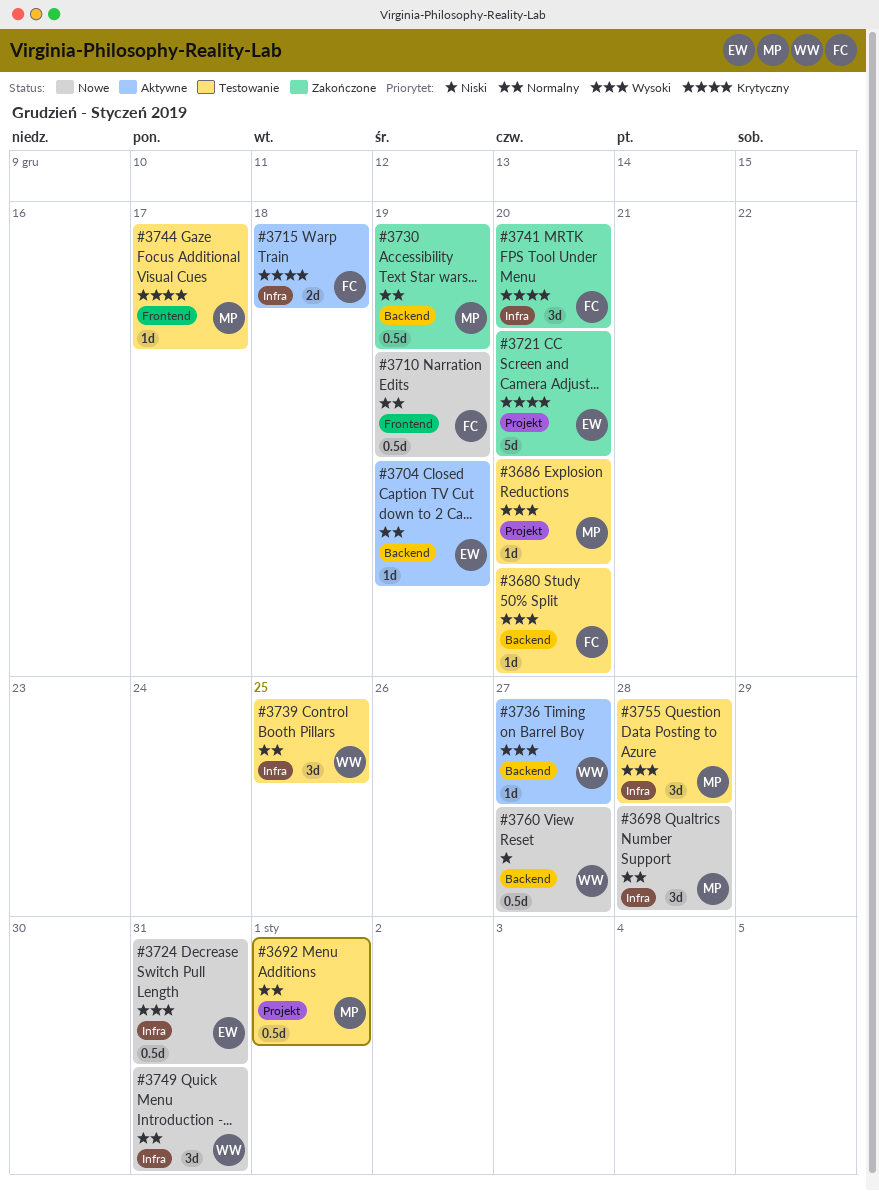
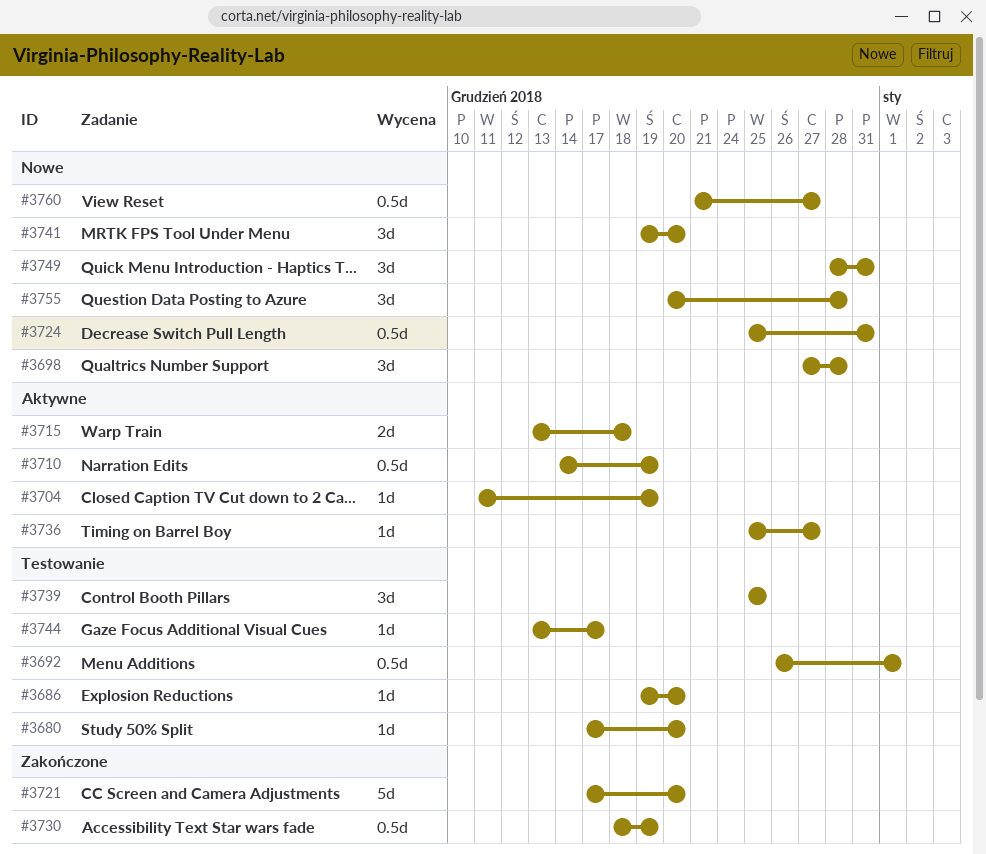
#3710, status: Nowe -> Aktywne
#3741, status: Zakończone -> Nowe
#3755, status: Testowanie -> Nowe

